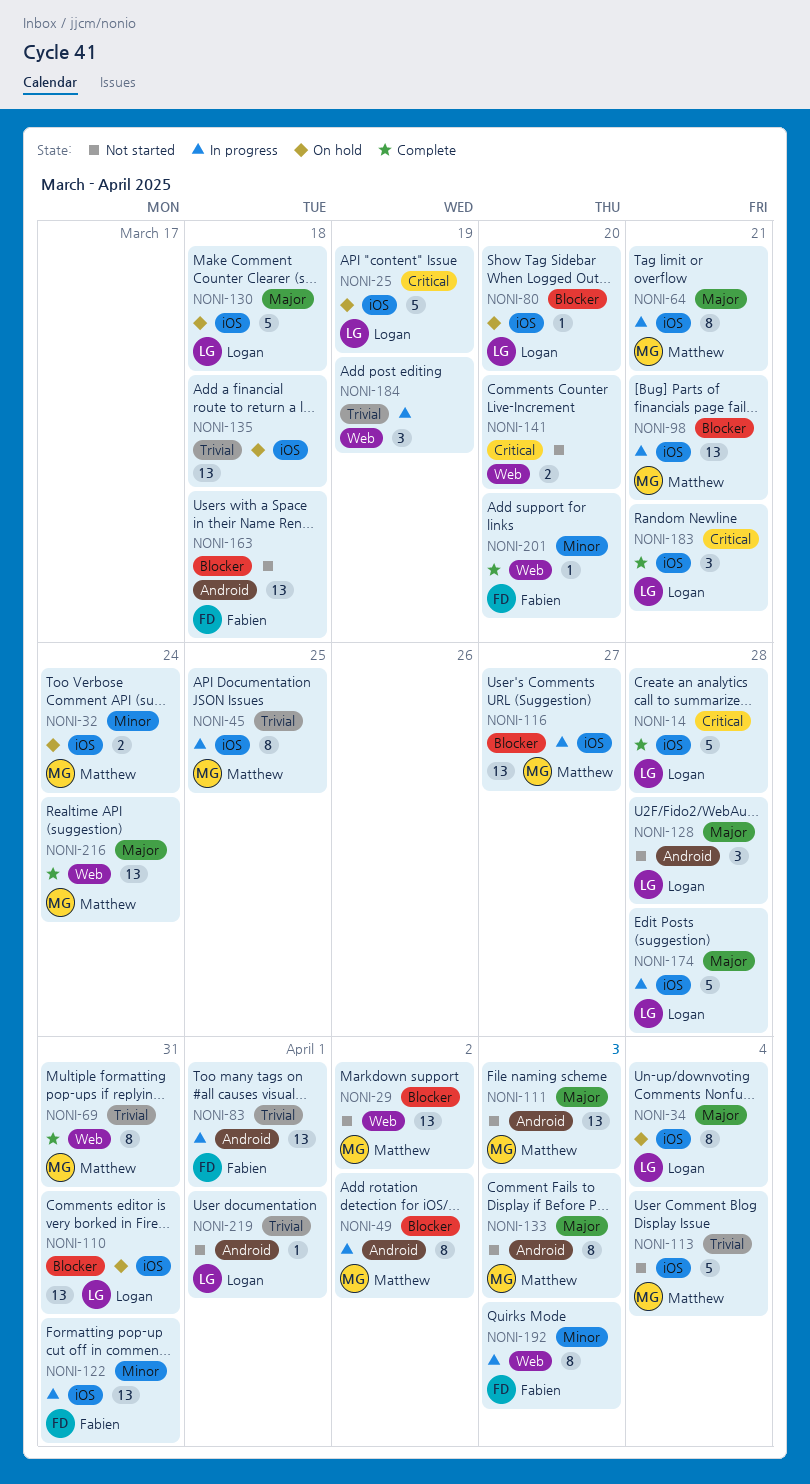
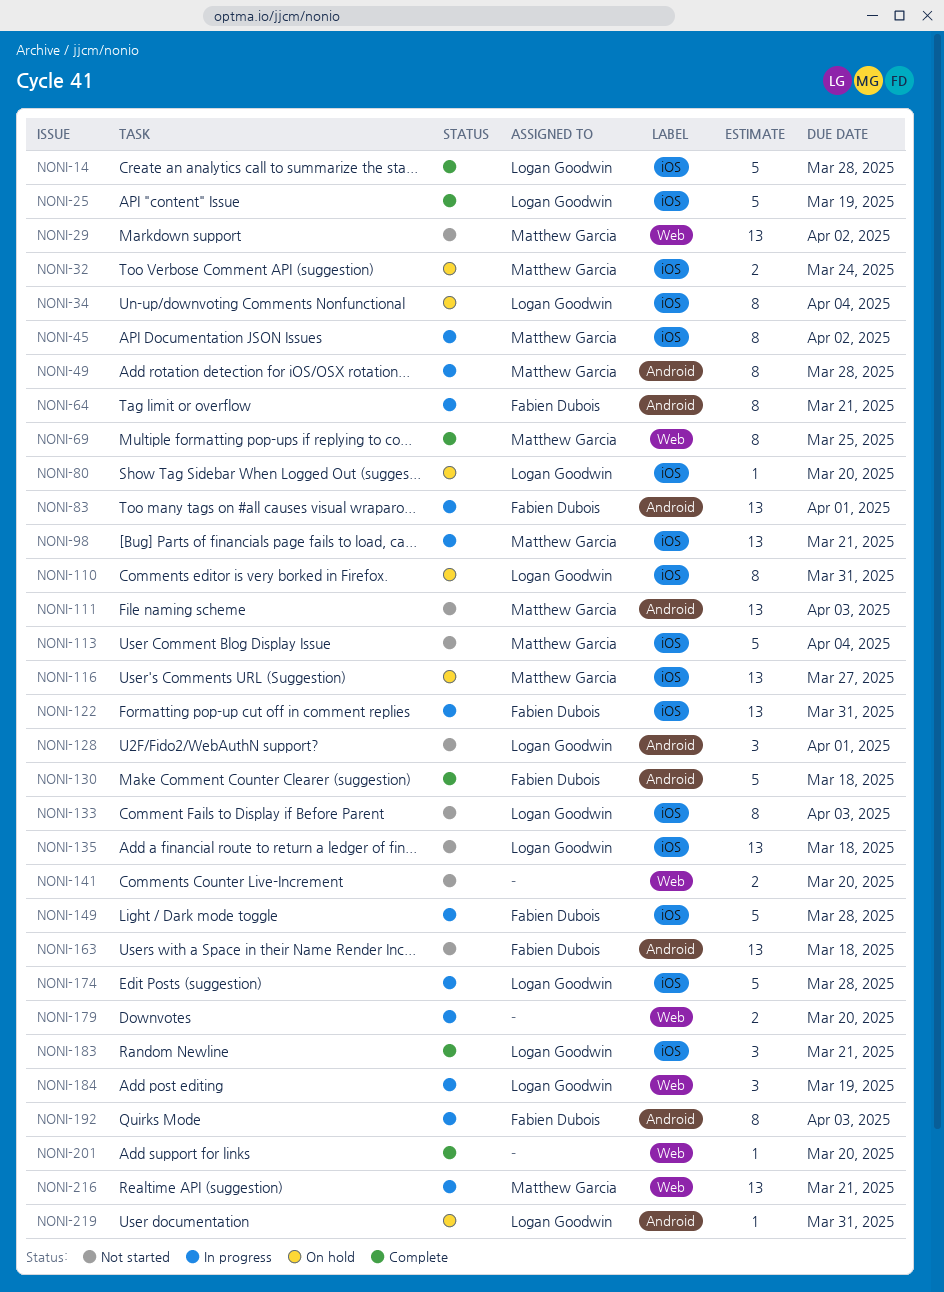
NONI-25, status: On hold -> Complete
NONI-45, due: Mar 25 -> Apr 2
NONI-49, due: Apr 2 -> Mar 28
NONI-64, owner: Matthew Garcia -> Fabien Dubois
NONI-64, label: iOS -> Android
NONI-69, due: Mar 31 -> Mar 25
NONI-110, estimate: 13 -> 8
NONI-116, status: In progress -> On hold
NONI-128, due: Mar 28 -> Apr 1
NONI-130, status: On hold -> Complete
NONI-130, owner: Logan Goodwin -> Fabien Dubois
NONI-130, label: iOS -> Android
NONI-133, owner: Matthew Garcia -> Logan Goodwin
NONI-133, label: Android -> iOS
NONI-135, status: On hold -> Not started
NONI-135, owner: none -> Logan Goodwin
NONI-149: none -> present
NONI-179: none -> present
NONI-184, owner: none -> Logan Goodwin
NONI-192, label: Web -> Android
NONI-201, owner: Fabien Dubois -> none
NONI-216, status: Complete -> In progress
NONI-216, due: Mar 24 -> Mar 21
NONI-219, status: Not started -> On hold
NONI-219, due: Apr 1 -> Mar 31

